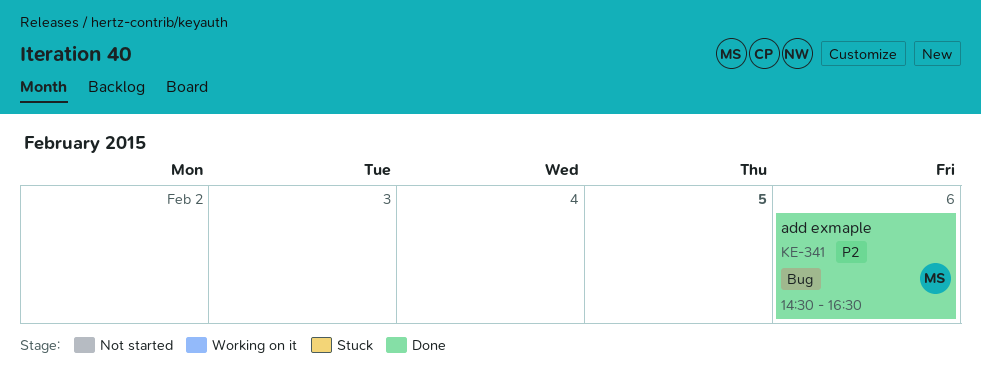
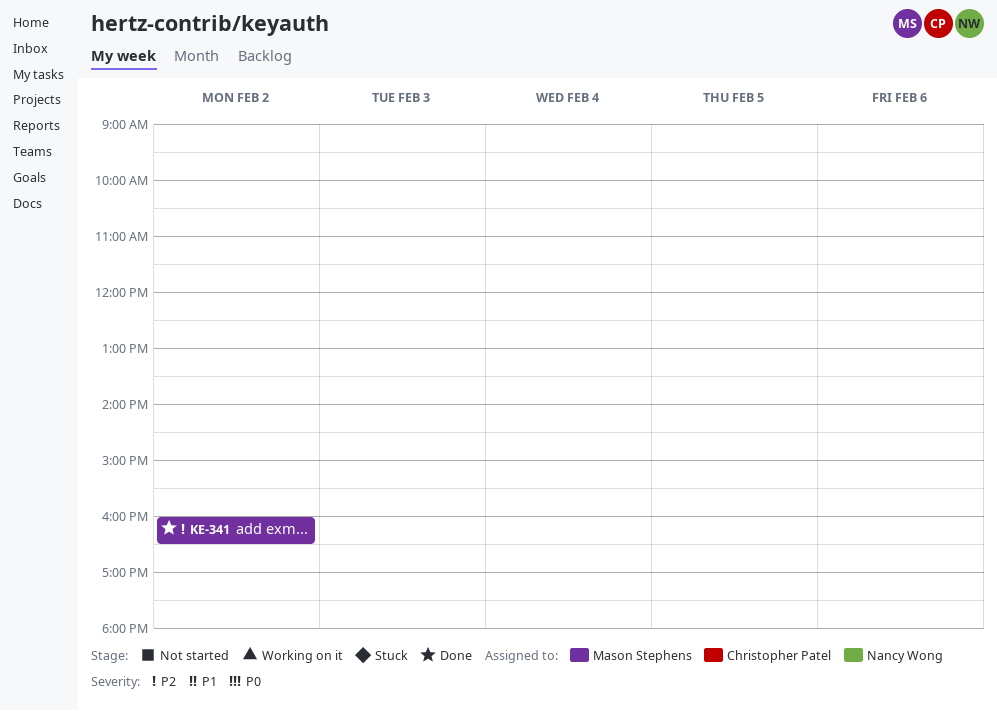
KE-341, day: Feb 6 -> Feb 2
KE-341, begins: 14:30 -> 16:00

